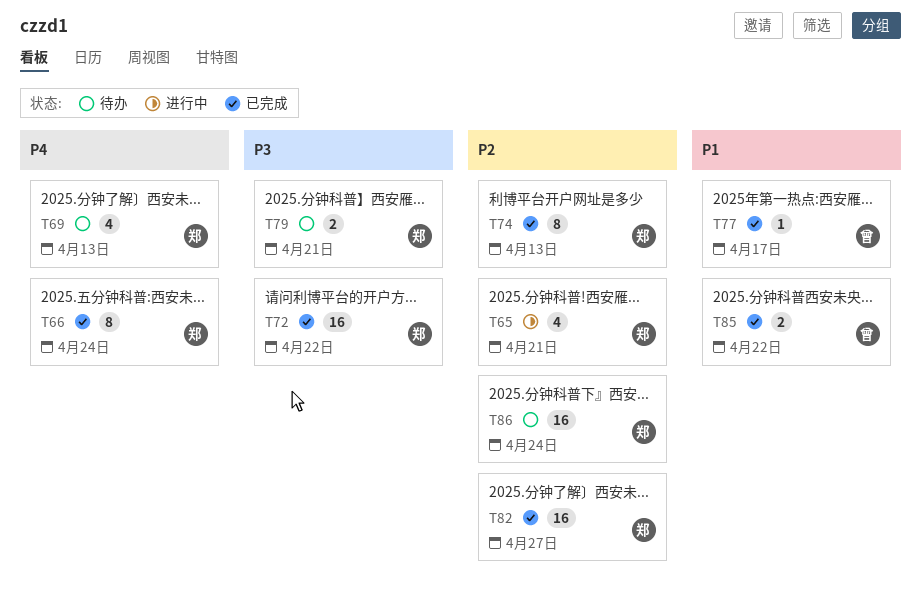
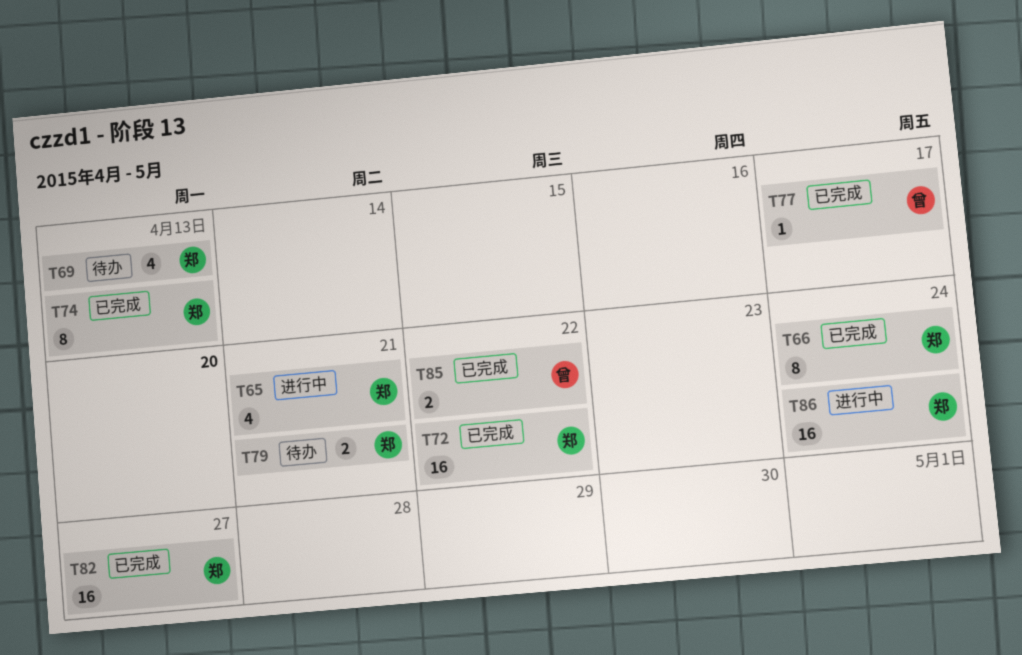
T86, status: 待办 -> 进行中

